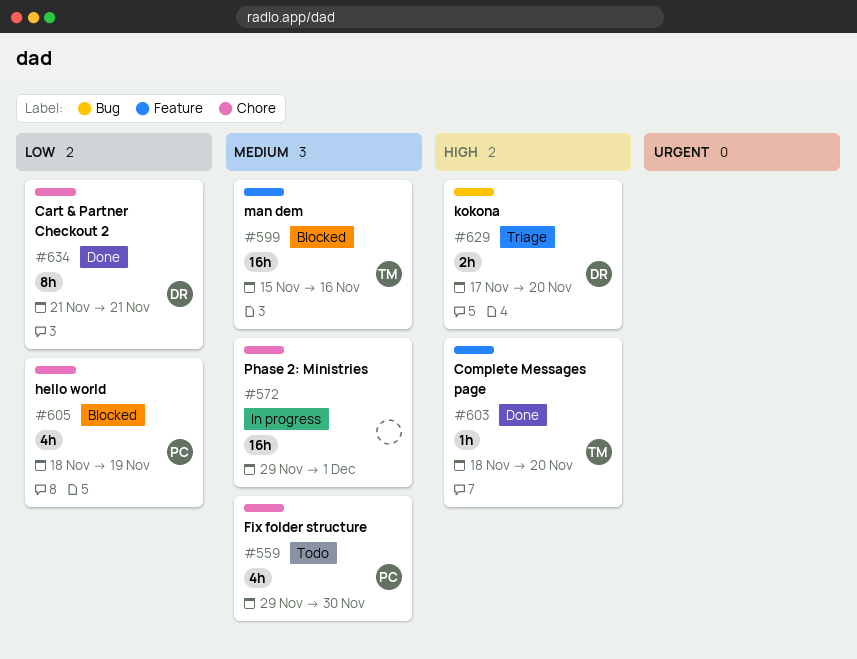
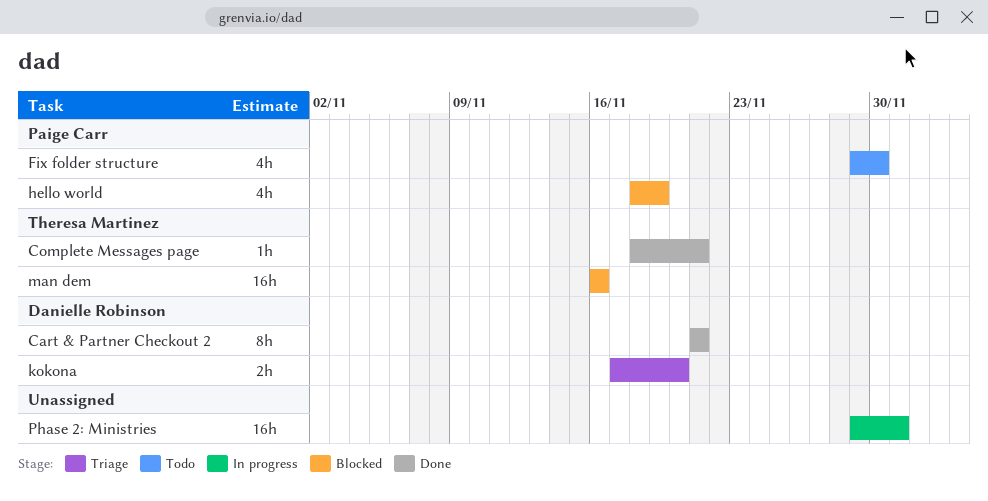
Complete Messages page, due: Nov 20 -> Nov 21
man dem, start: Nov 15 -> Nov 16

